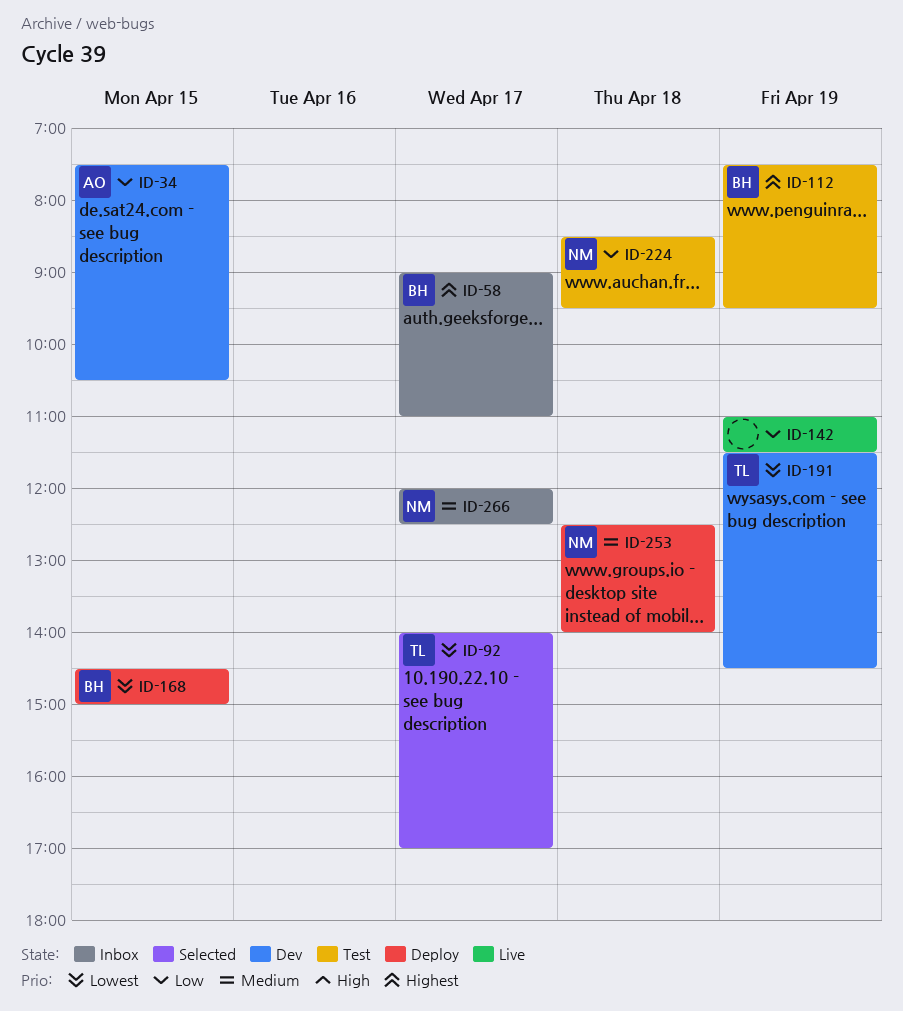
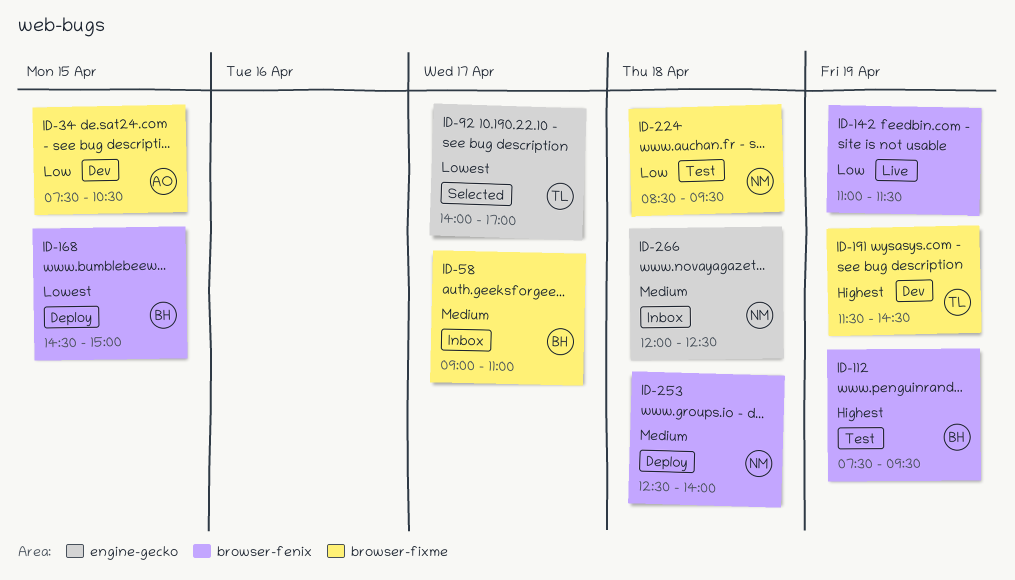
ID-58, priority: Highest -> Medium
ID-191, priority: Lowest -> Highest
ID-266, day: Apr 17 -> Apr 18

